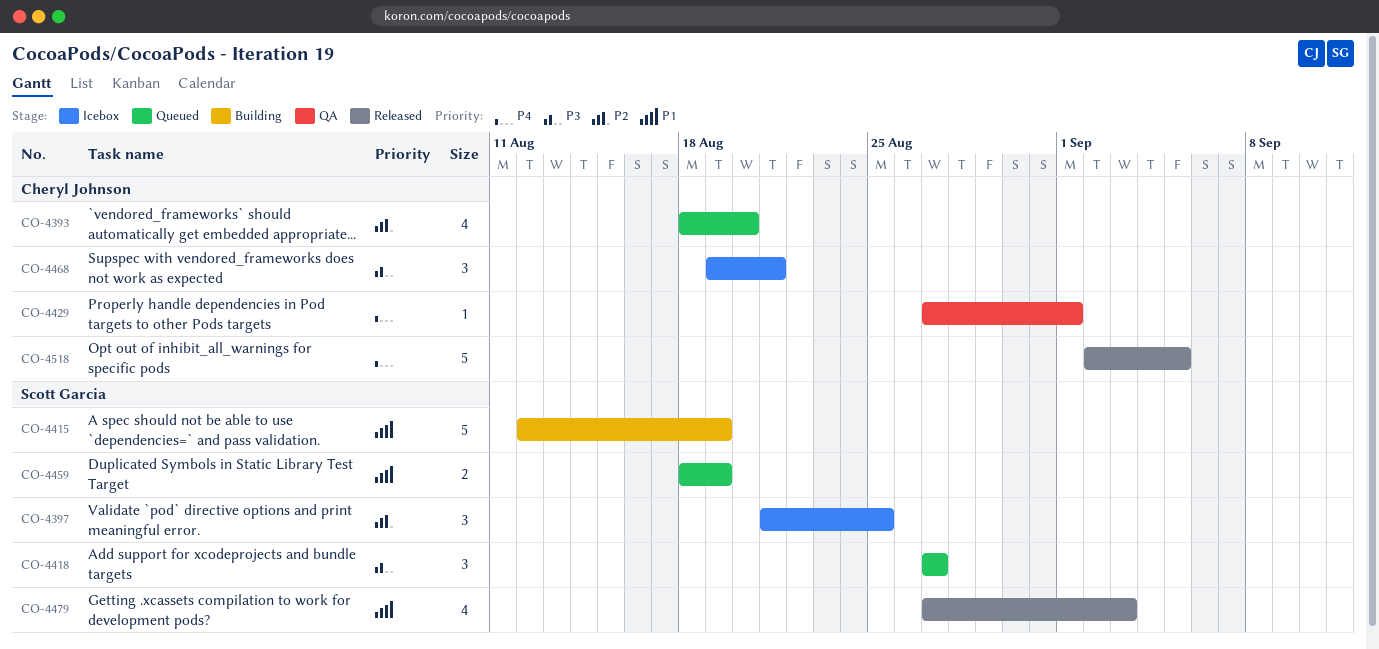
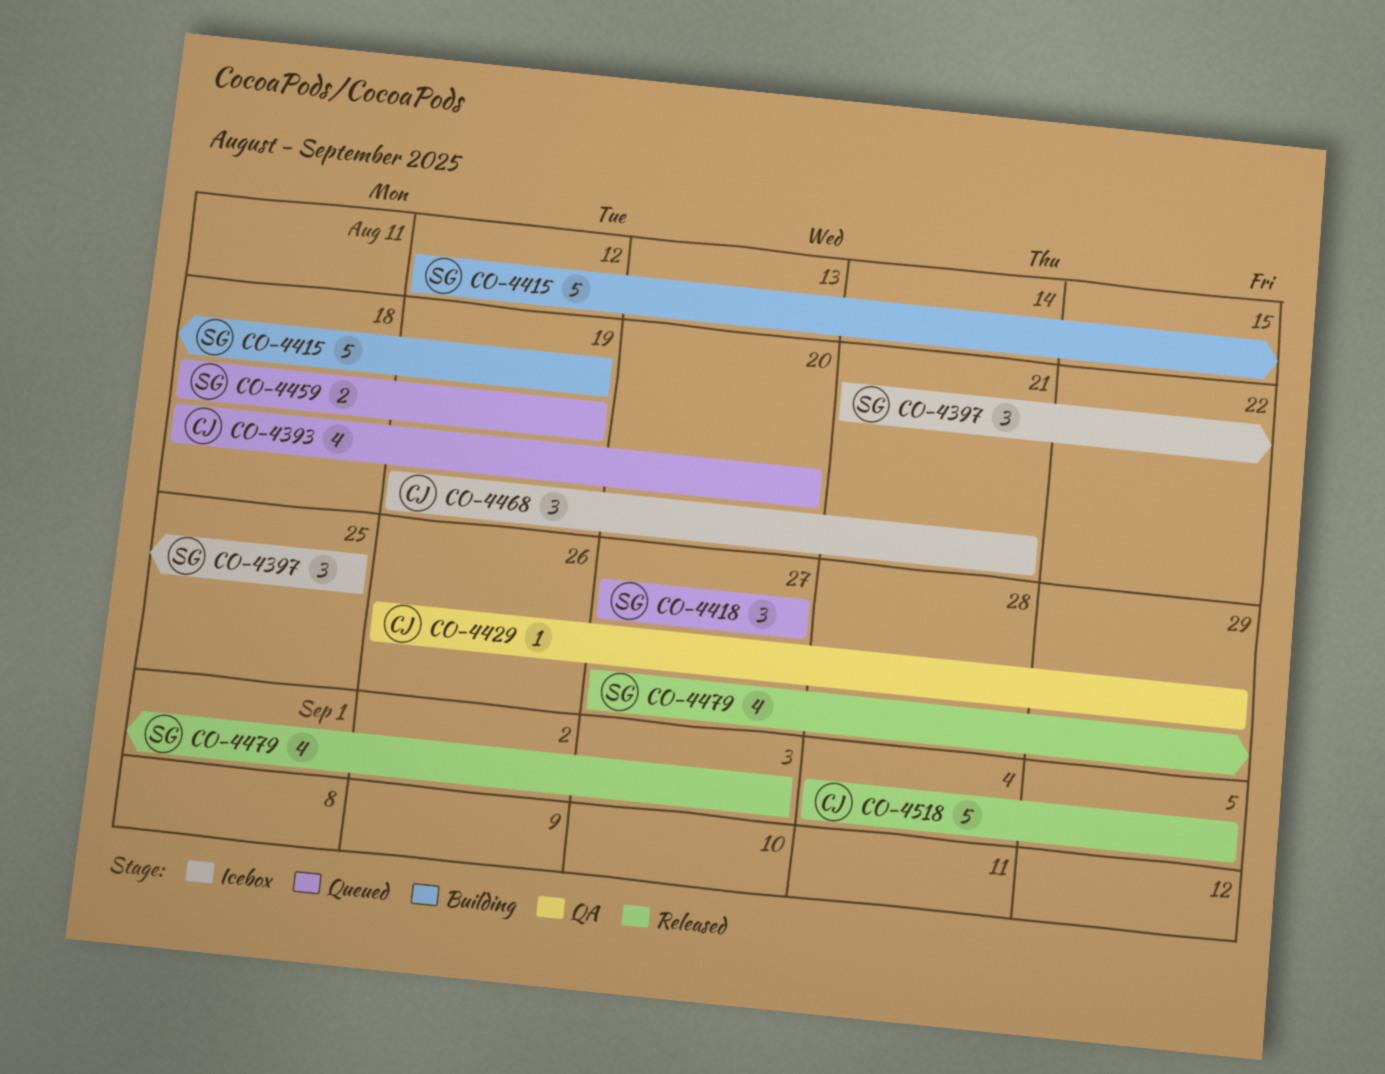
CO-4429, start: Aug 27 -> Aug 26
CO-4429, due: Sep 1 -> Aug 29
CO-4518, start: Sep 2 -> Sep 4

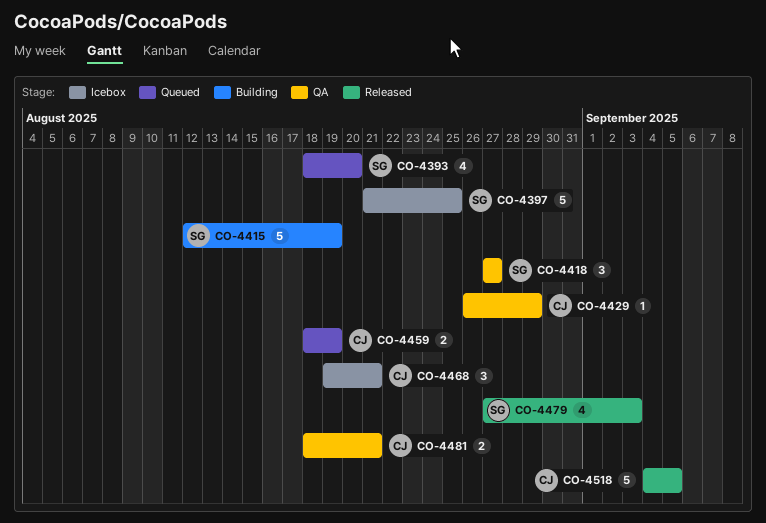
CO-4393, owner: CJ -> SG
CO-4397, estimate: 3 -> 5
CO-4418, status: Queued -> QA
CO-4459, owner: SG -> CJ
CO-4481: none -> present

